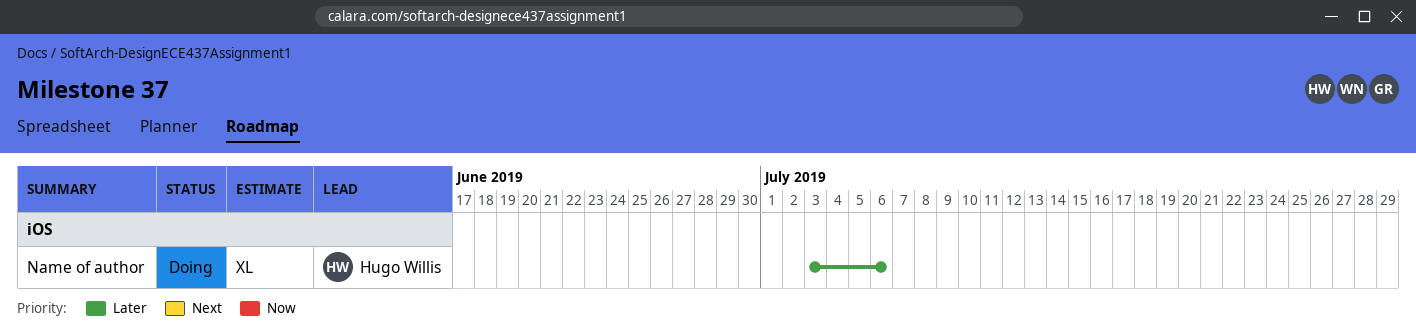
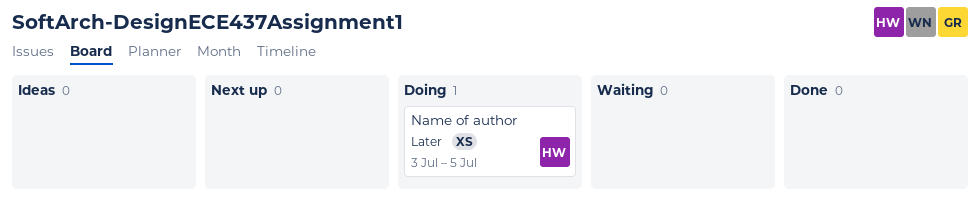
Name of author, estimate: XL -> XS
Name of author, due: Jul 6 -> Jul 5

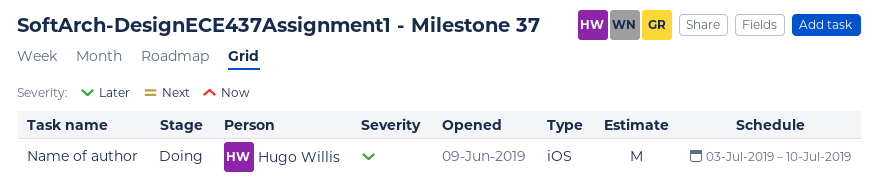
Name of author, estimate: XS -> M
Name of author, due: Jul 5 -> Jul 10

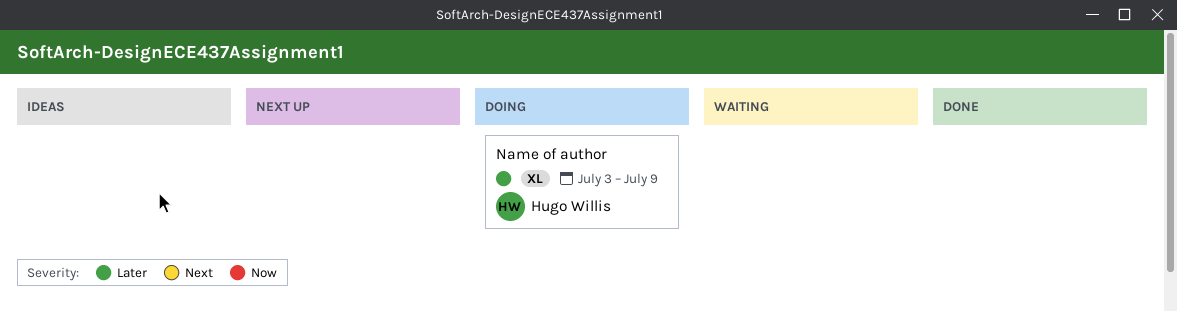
Name of author, estimate: M -> XL
Name of author, due: Jul 10 -> Jul 9

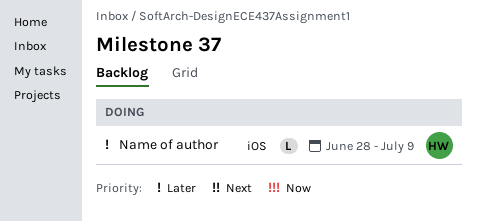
Name of author, estimate: XL -> L
Name of author, start: Jul 3 -> Jun 28

